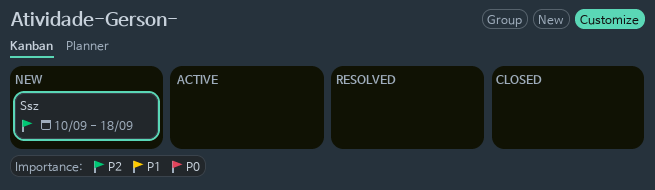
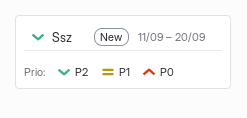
Ssz, start: Sep 10 -> Sep 11
Ssz, due: Sep 18 -> Sep 20

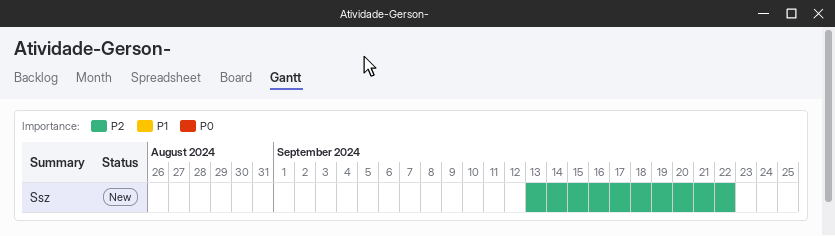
Ssz, start: Sep 11 -> Sep 13
Ssz, due: Sep 20 -> Sep 22

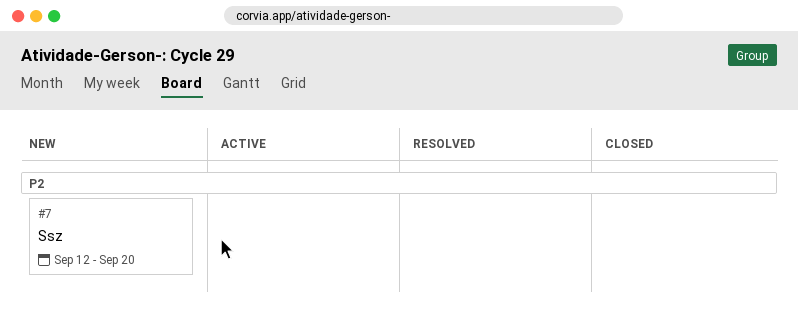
Ssz, start: Sep 13 -> Sep 12
Ssz, due: Sep 22 -> Sep 20

